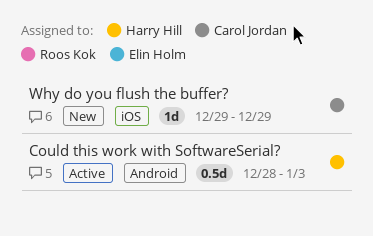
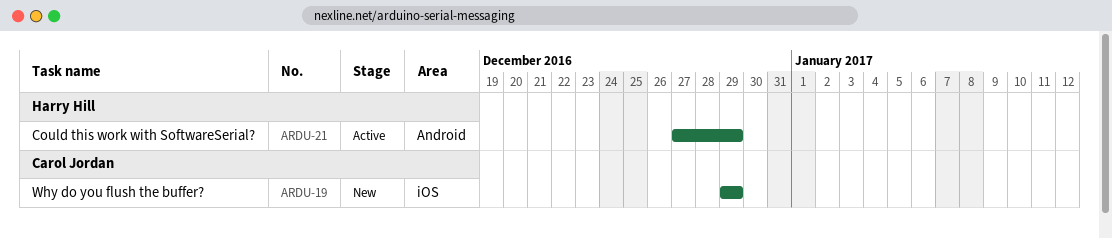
Could this work with SoftwareSerial?, start: Dec 28 -> Dec 27
Could this work with SoftwareSerial?, due: Jan 3 -> Dec 29

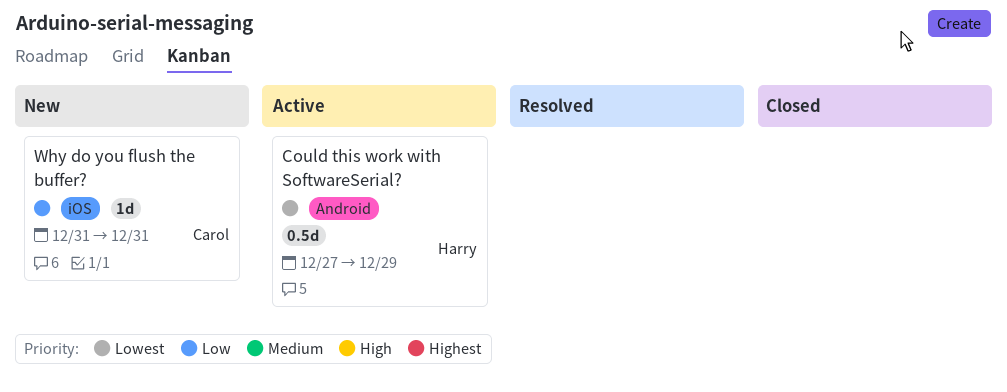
Why do you flush the buffer?, start: Dec 29 -> Dec 31
Why do you flush the buffer?, due: Dec 29 -> Dec 31

